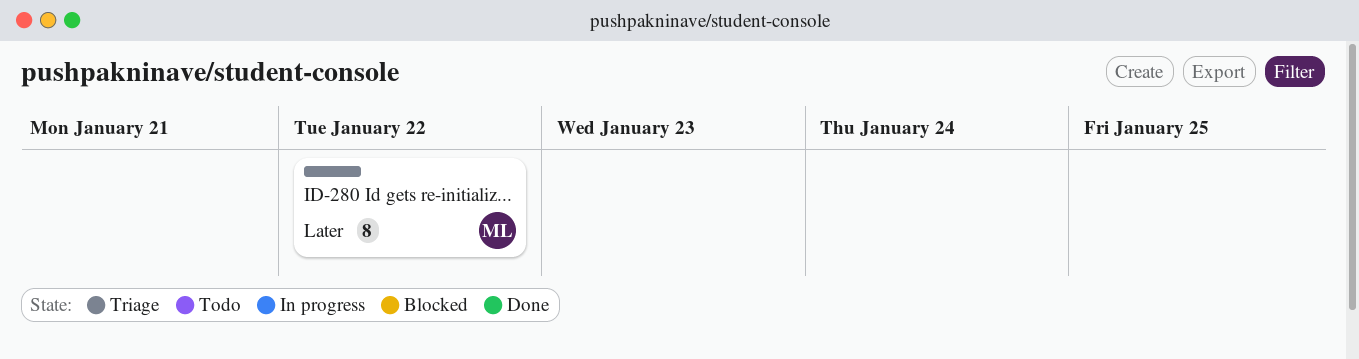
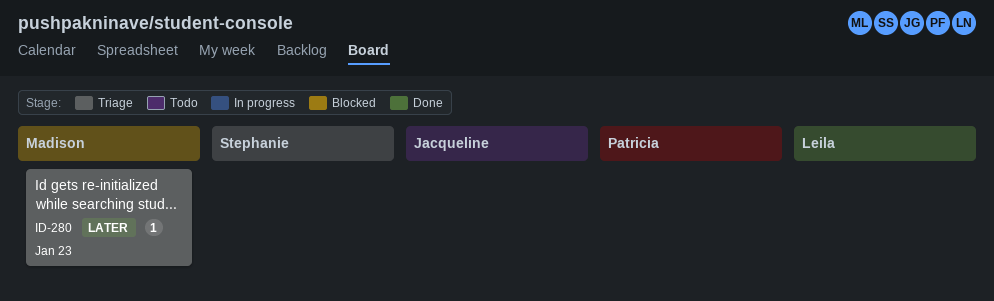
ID-280, estimate: 8 -> 1
ID-280, due: Jan 22 -> Jan 23

